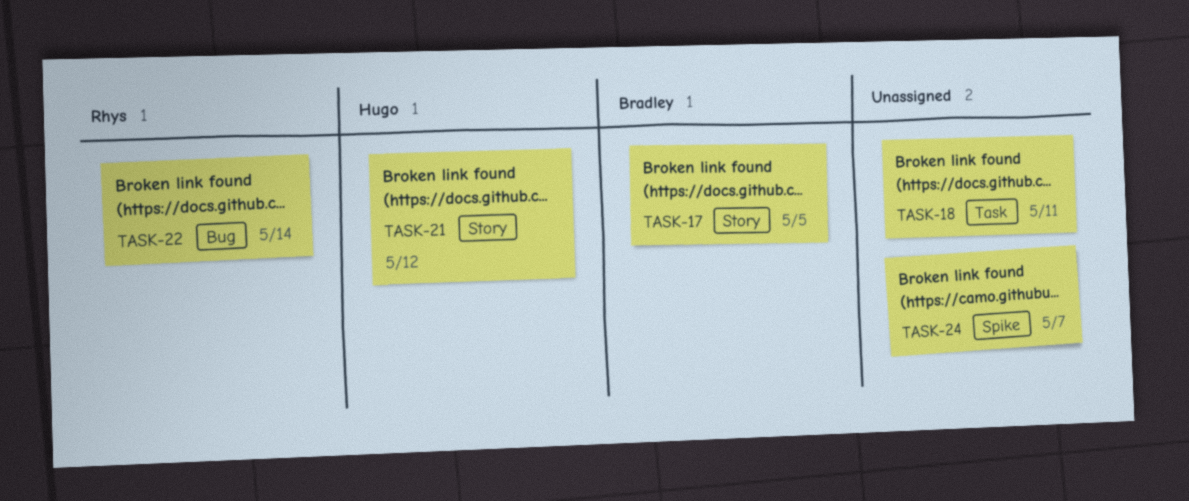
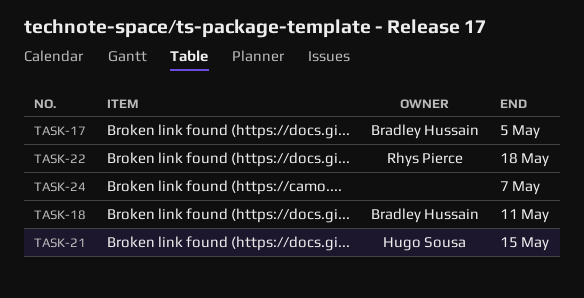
TASK-18, owner: none -> Bradley Hussain
TASK-21, due: May 12 -> May 15
TASK-22, due: May 14 -> May 18

